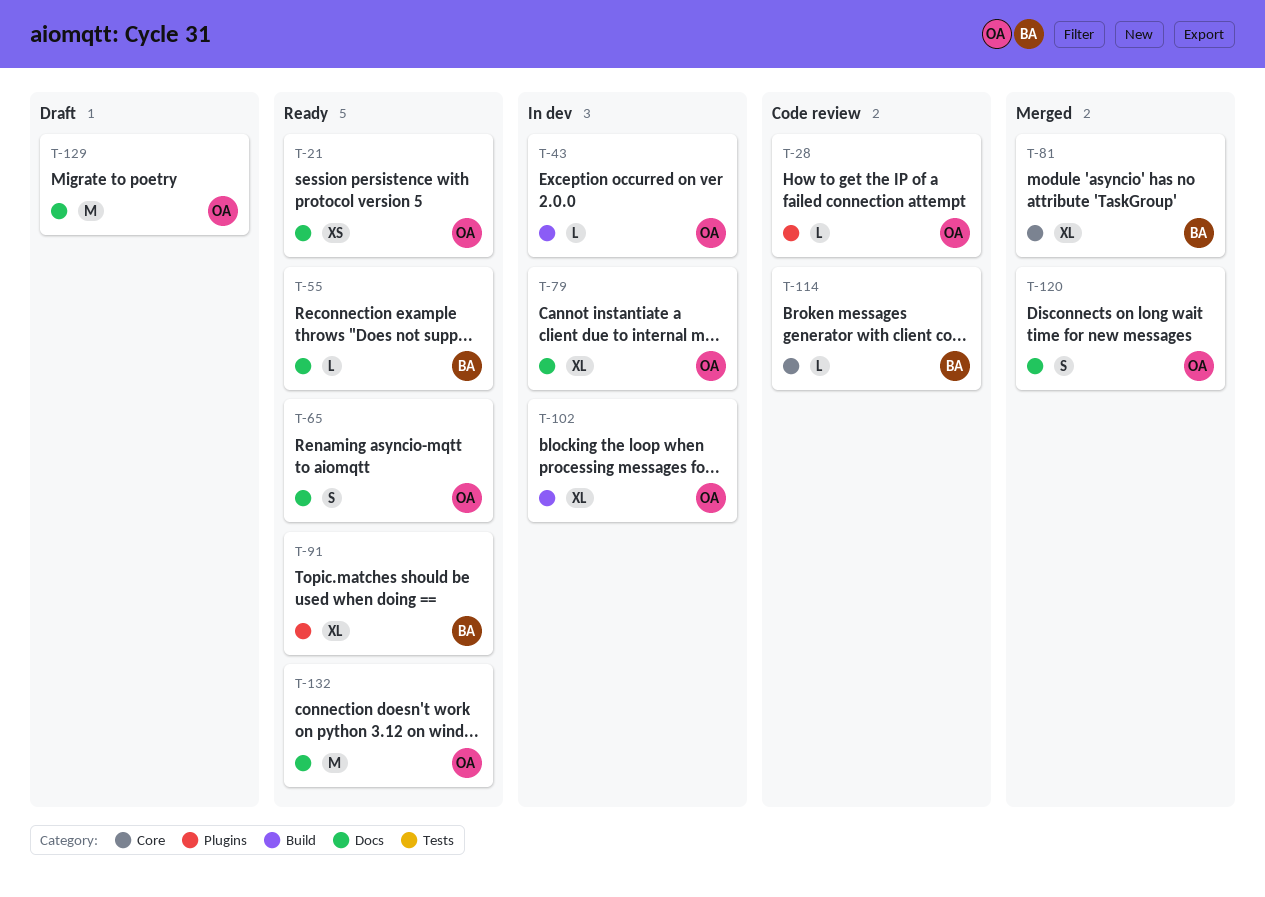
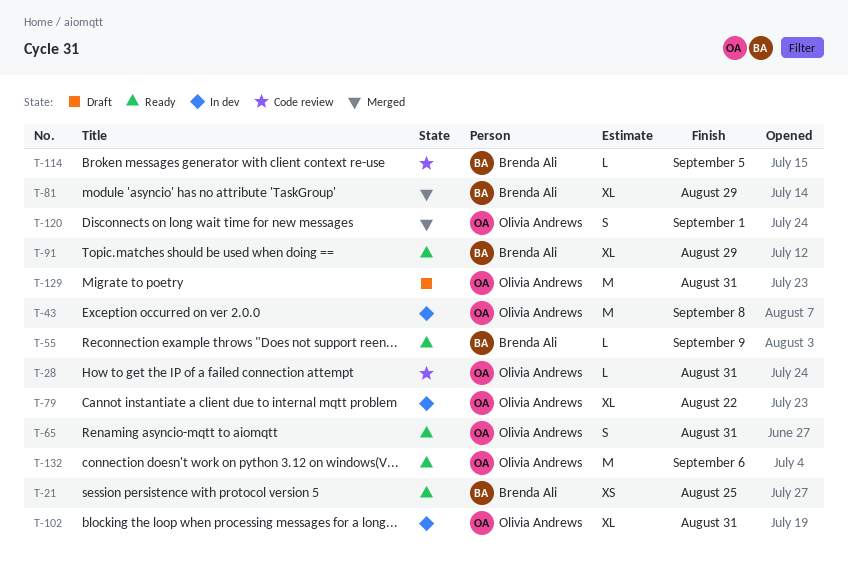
T-21, owner: Olivia Andrews -> Brenda Ali
T-43, estimate: L -> M

